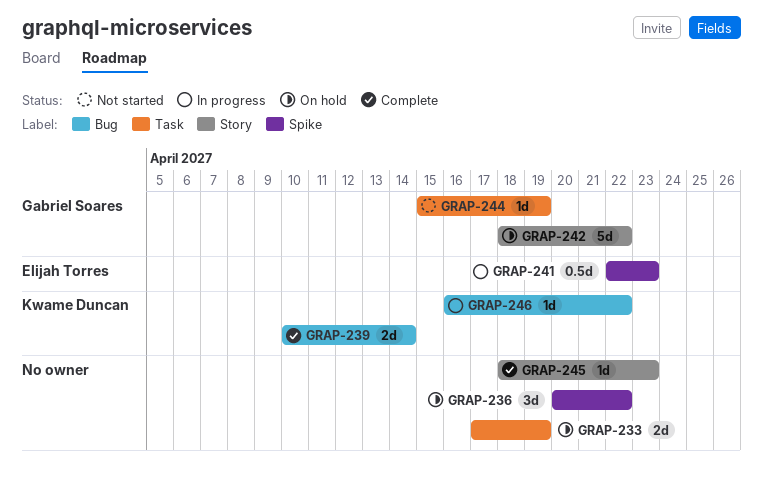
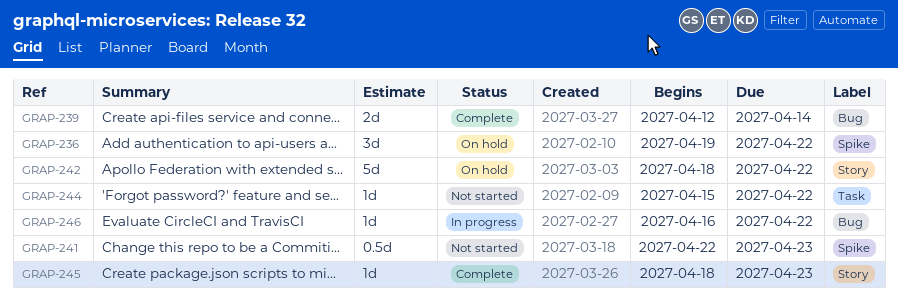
GRAP-233: present -> none
GRAP-236, start: Apr 20 -> Apr 19
GRAP-239, start: Apr 10 -> Apr 12
GRAP-241, status: In progress -> Not started
GRAP-244, due: Apr 19 -> Apr 22

